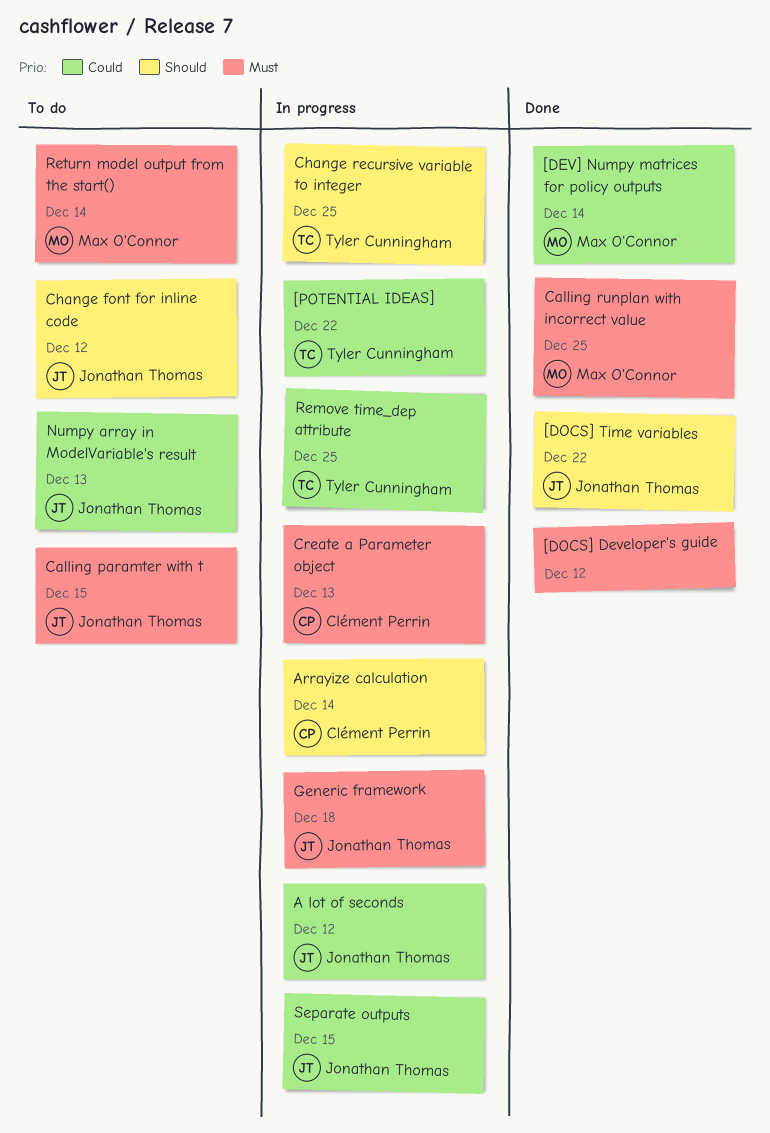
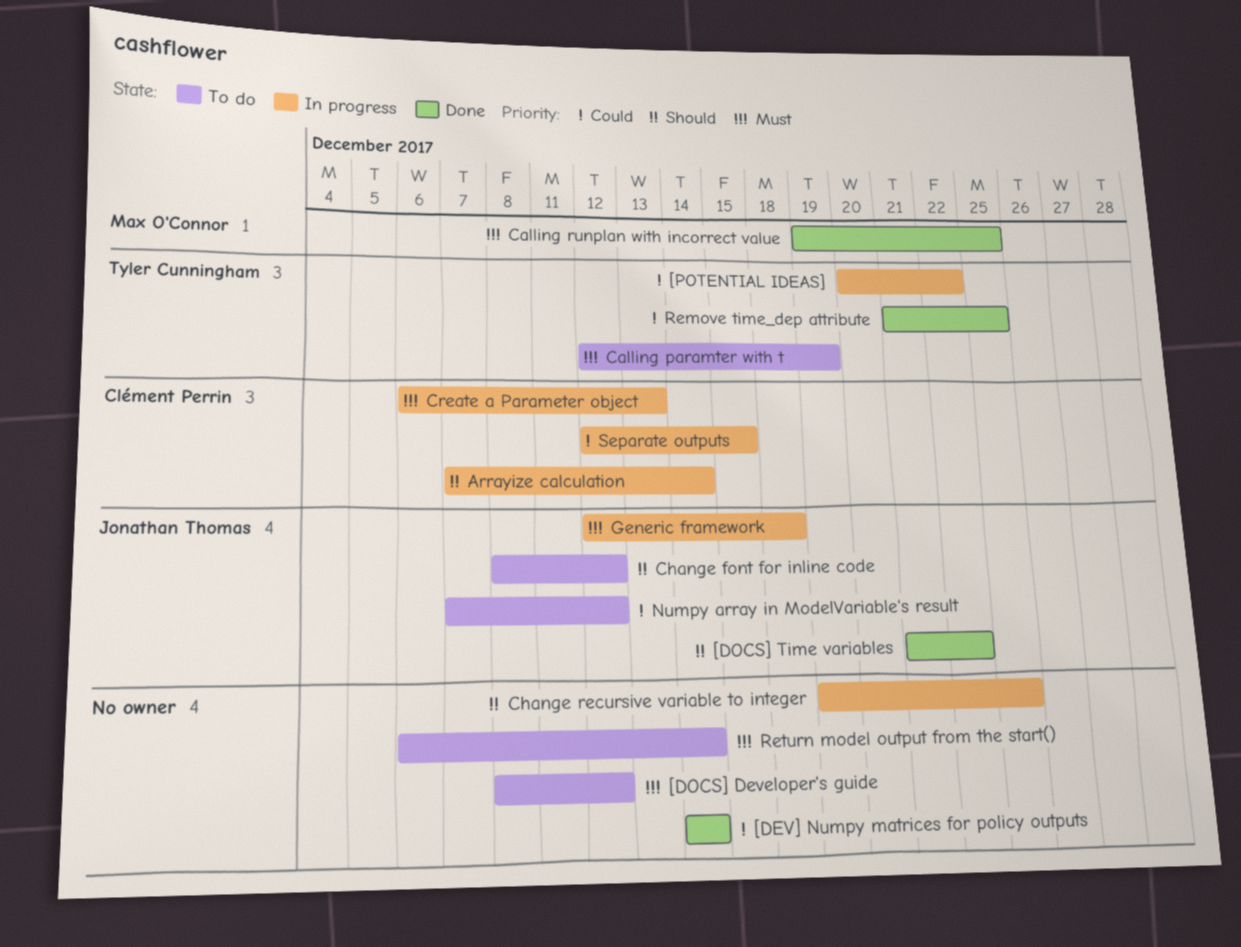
[DEV] Numpy matrices for policy outputs, owner: Max O'Connor -> none
[DOCS] Developer's guide, status: Done -> To do
A lot of seconds: present -> none
Calling paramter with t, owner: Jonathan Thomas -> Tyler Cunningham
Calling paramter with t, due: Dec 15 -> Dec 19
Change recursive variable to integer, owner: Tyler Cunningham -> none
Numpy array in ModelVariable's result, due: Dec 13 -> Dec 12
Remove time_dep attribute, status: In progress -> Done
Return model output from the start(), owner: Max O'Connor -> none
Separate outputs, owner: Jonathan Thomas -> Clément Perrin

